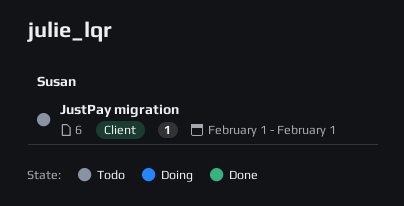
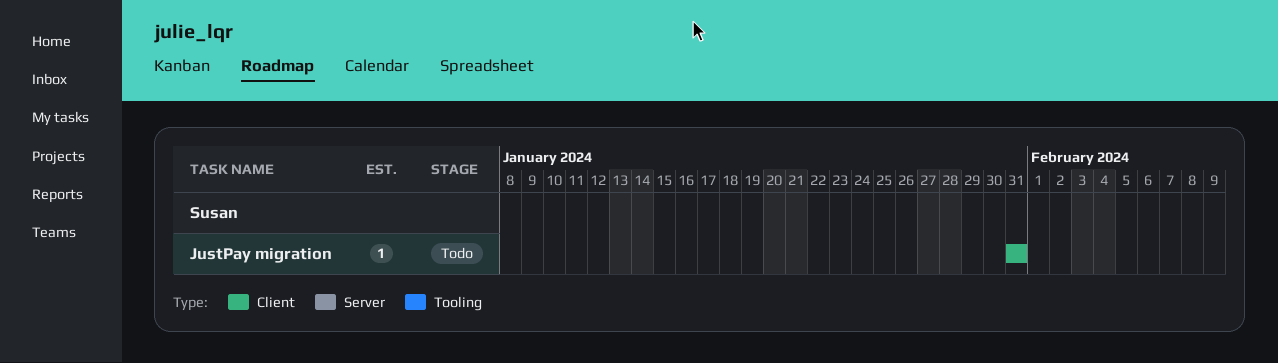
JustPay migration, start: Feb 1 -> Jan 31
JustPay migration, due: Feb 1 -> Jan 31

